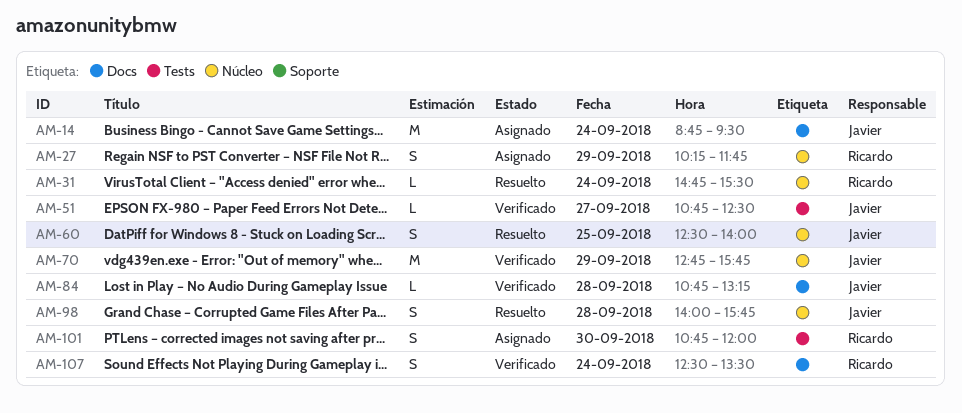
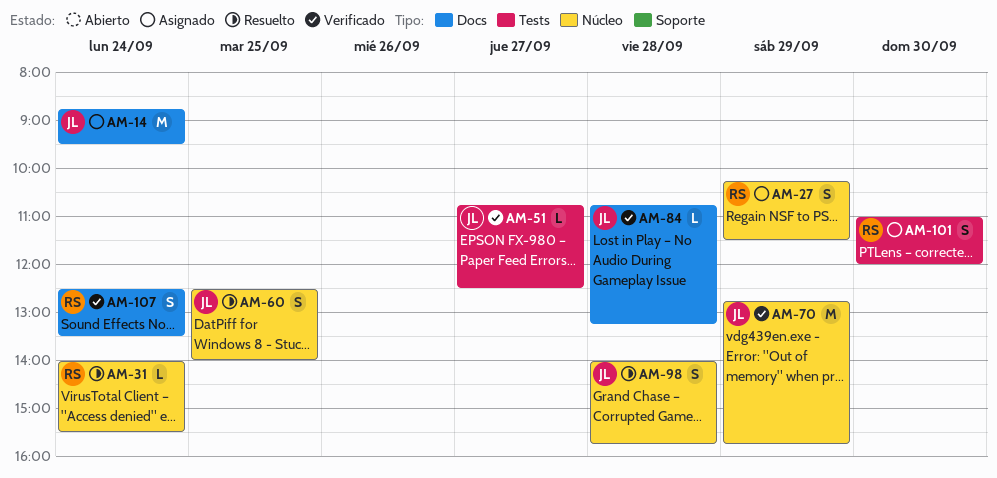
AM-27, ends: 11:45 -> 11:30
AM-31, begins: 14:45 -> 14:00
AM-101, begins: 10:45 -> 11:00

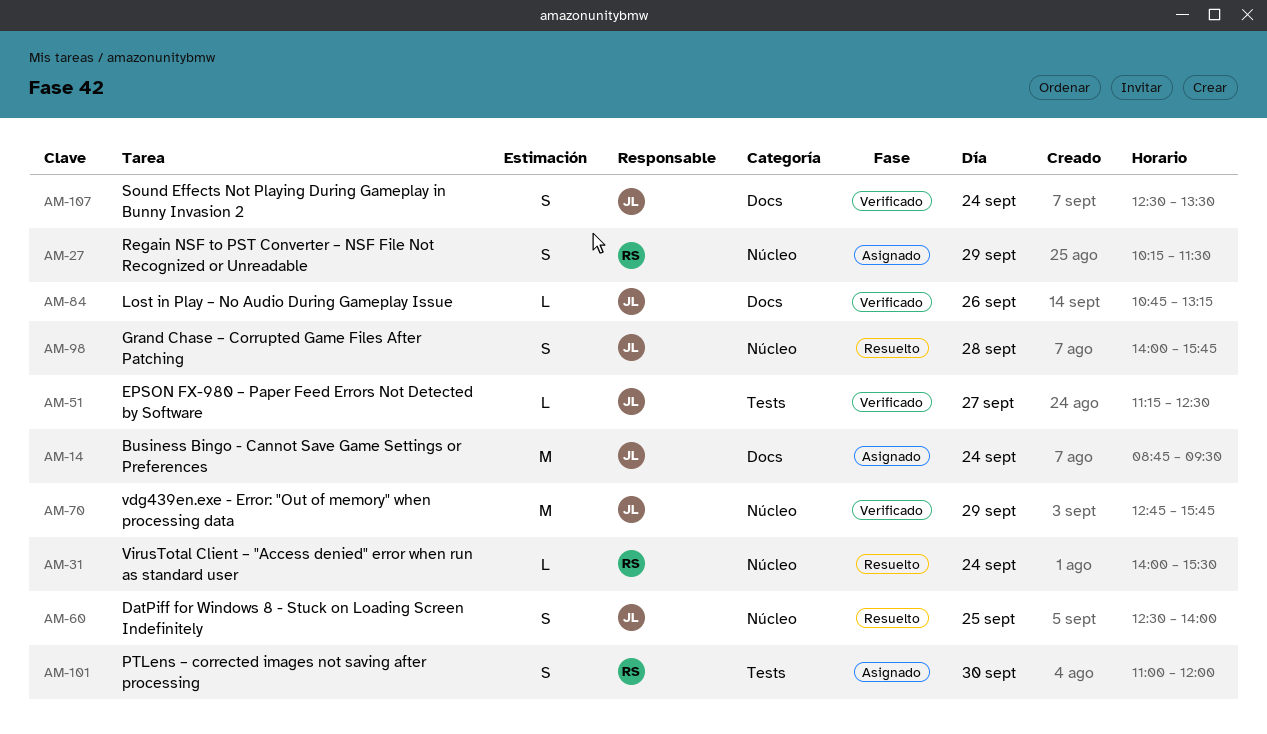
AM-51, begins: 10:45 -> 11:15
AM-84, day: Sep 28 -> Sep 26
AM-107, owner: RS -> JL

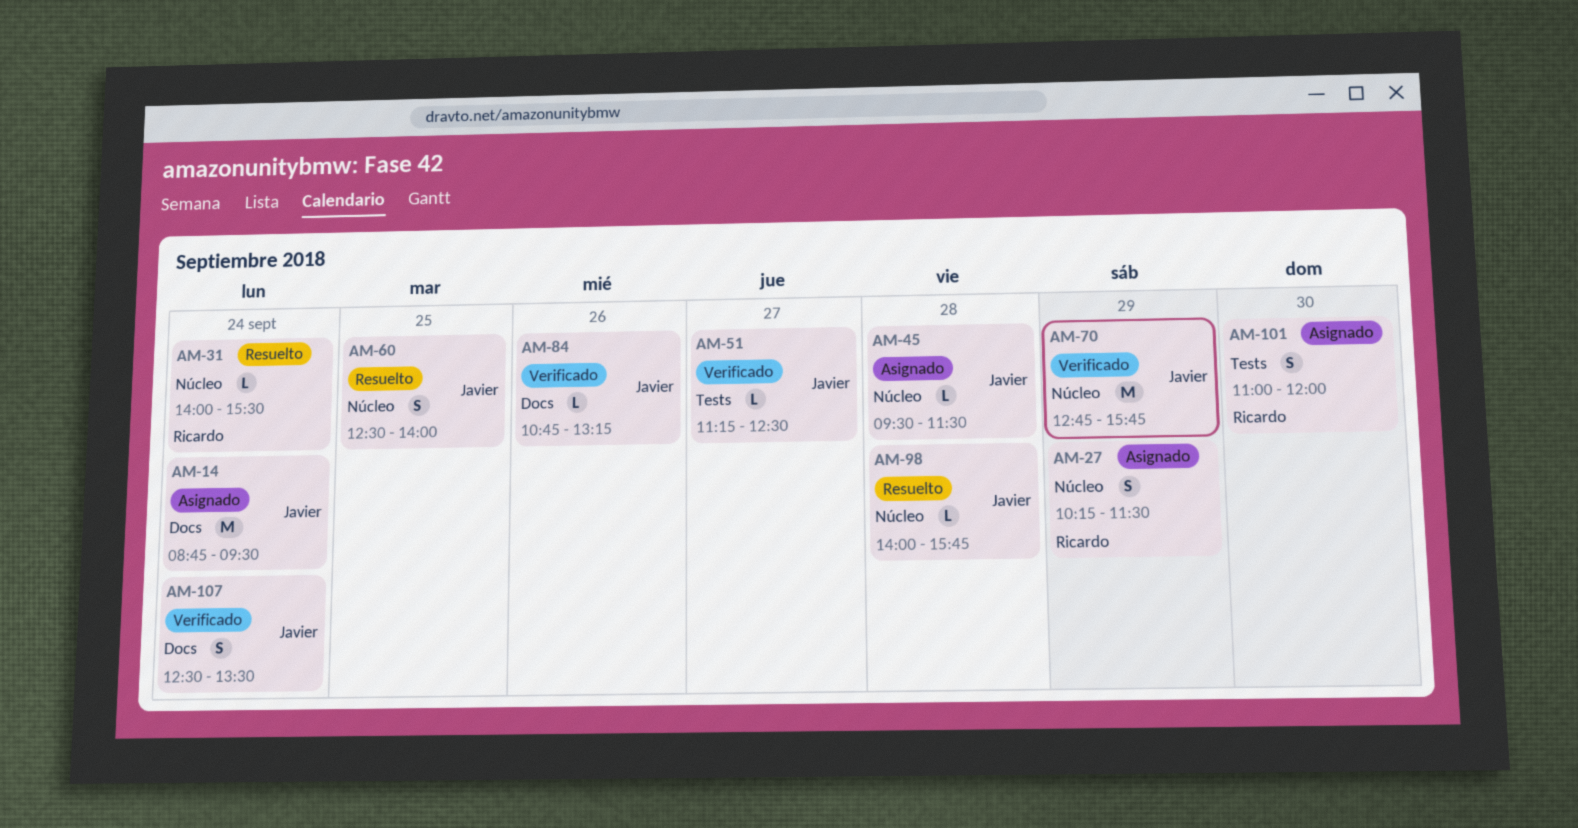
AM-45: none -> present
AM-98, estimate: S -> L

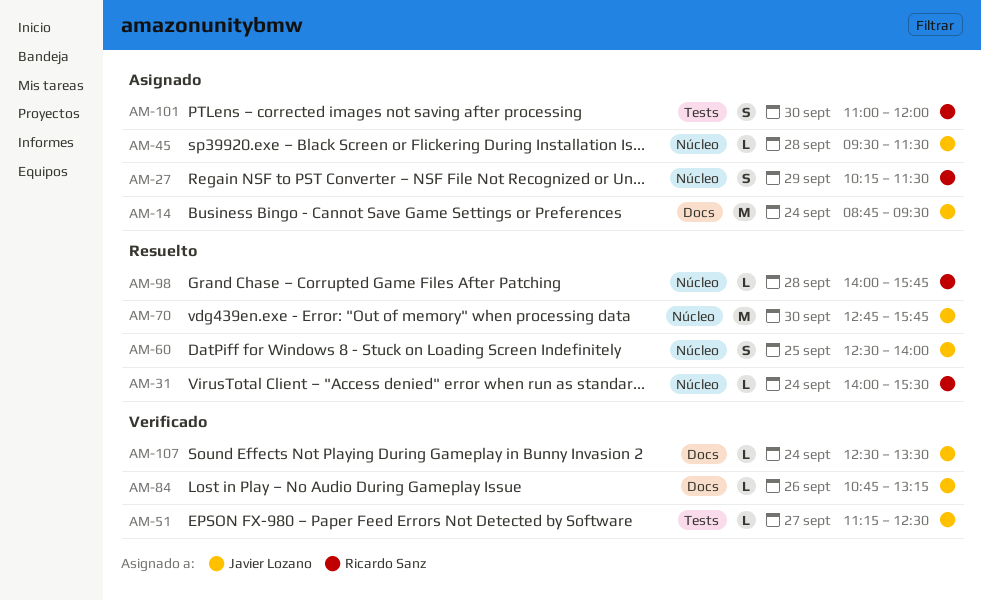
AM-70, status: Verificado -> Resuelto
AM-70, day: Sep 29 -> Sep 30
AM-98, owner: Javier Lozano -> Ricardo Sanz
AM-107, estimate: S -> L

